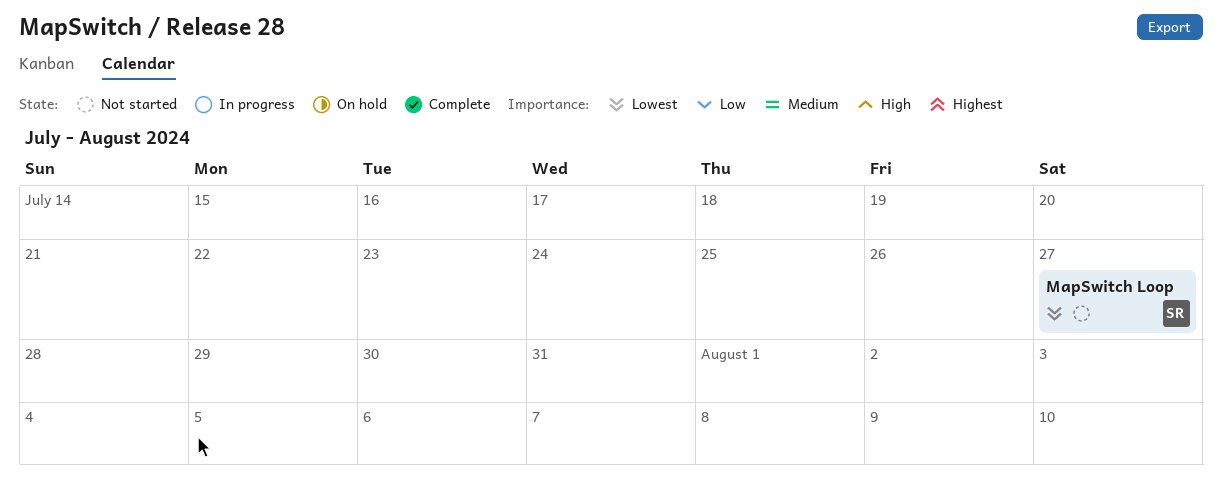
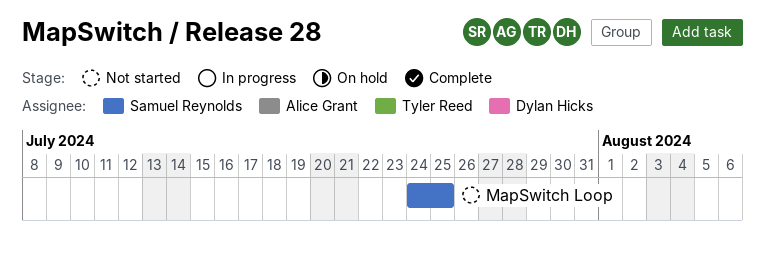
MapSwitch Loop, due: Jul 27 -> Jul 25

